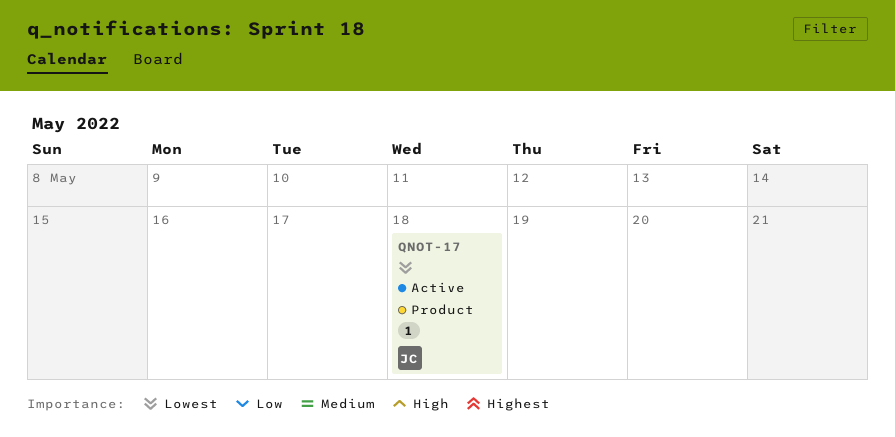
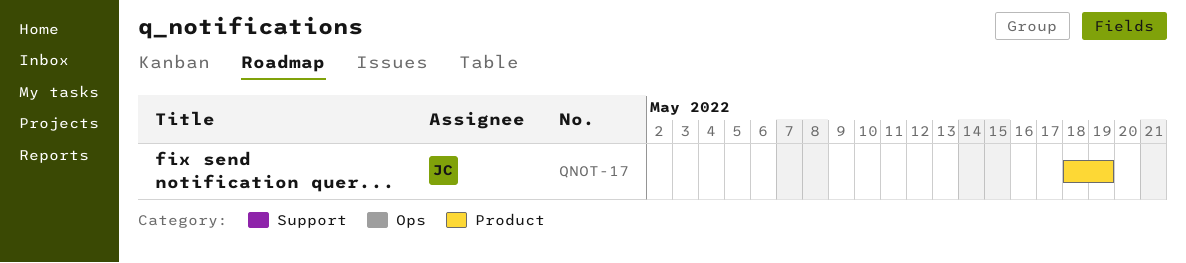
QNOT-17, due: May 18 -> May 19

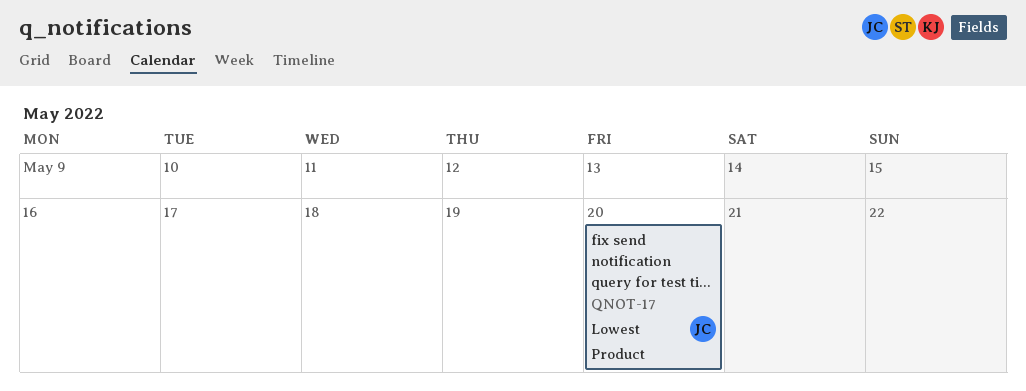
QNOT-17, due: May 19 -> May 20

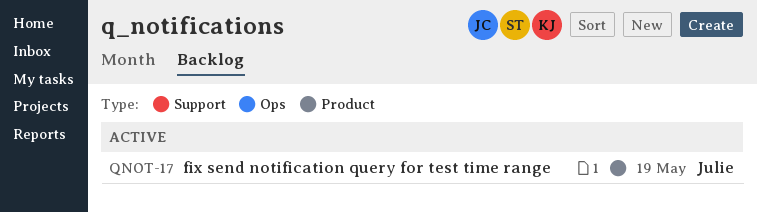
QNOT-17, due: May 20 -> May 19

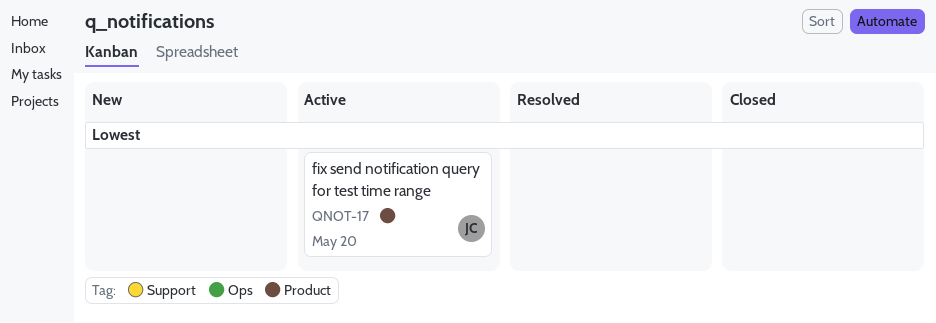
QNOT-17, due: May 19 -> May 20

